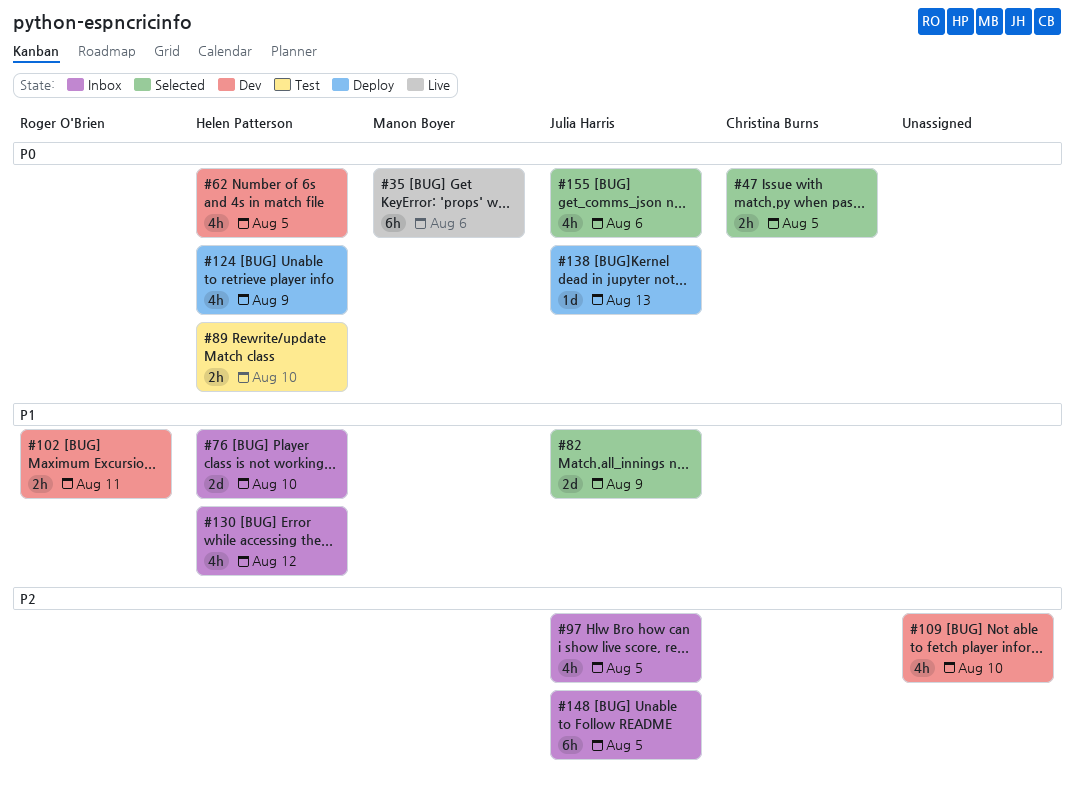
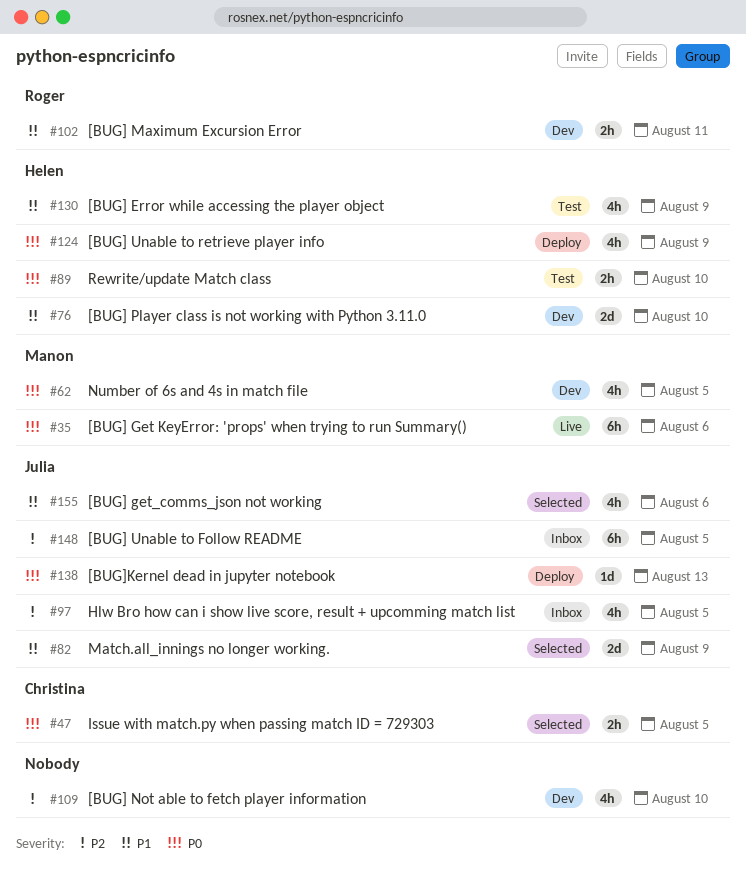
#62, owner: Helen Patterson -> Manon Boyer
#76, status: Inbox -> Dev
#130, status: Inbox -> Test
#130, due: Aug 12 -> Aug 9
#155, priority: P0 -> P1

